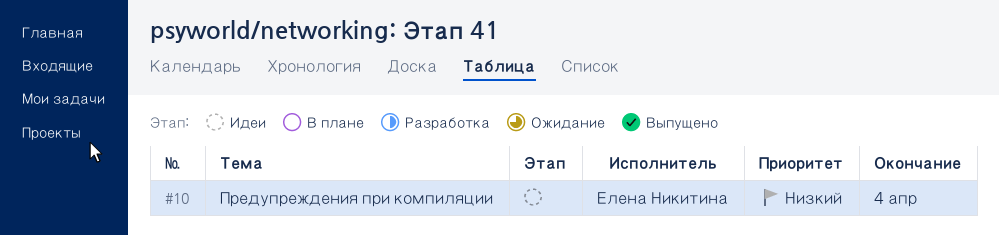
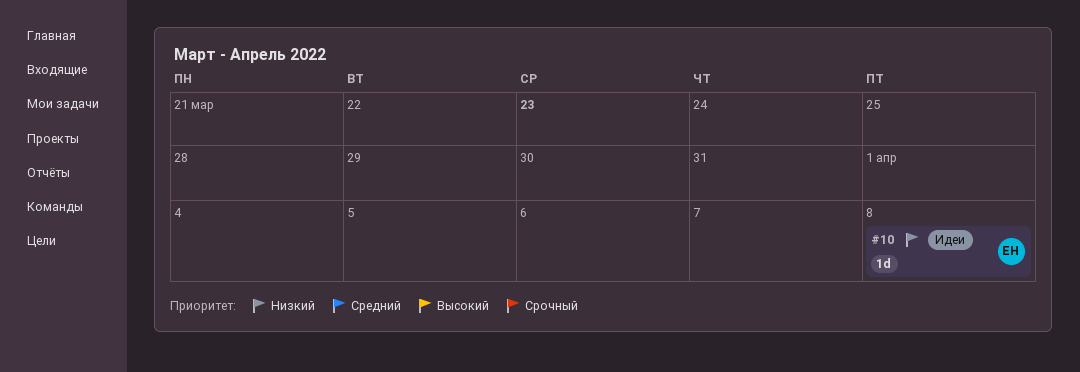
#10, due: Apr 4 -> Apr 8

